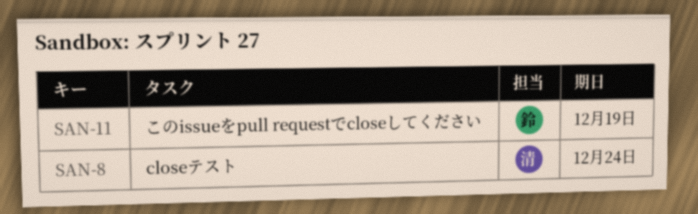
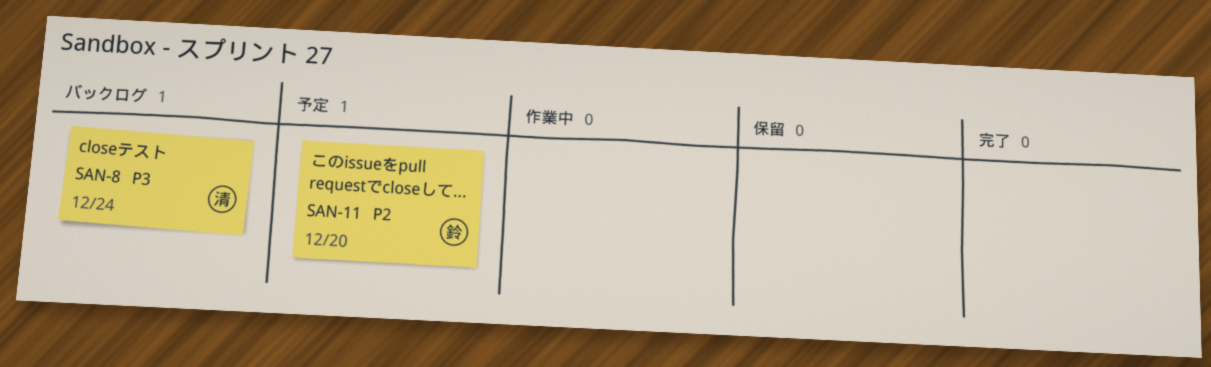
SAN-11, due: Dec 19 -> Dec 20

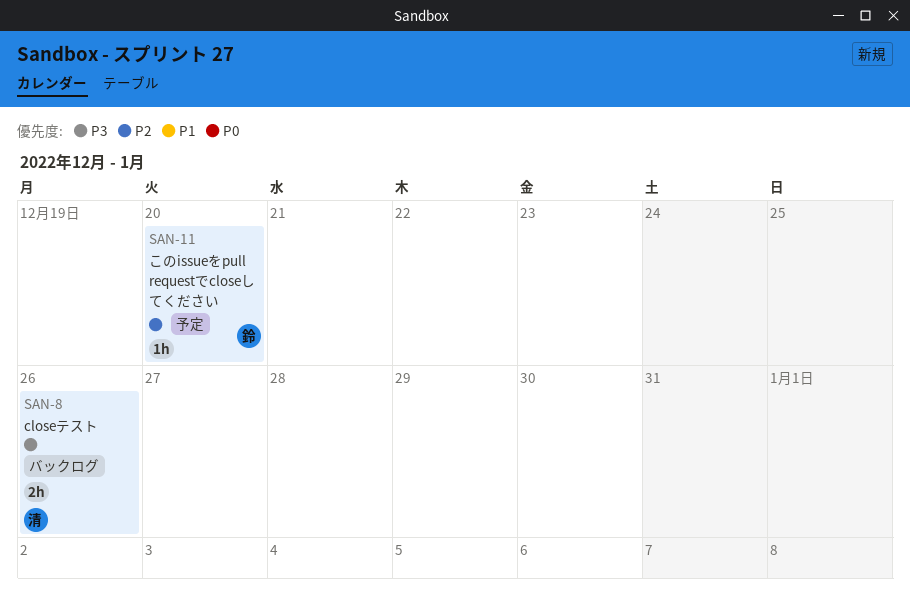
SAN-8, due: Dec 24 -> Dec 26

